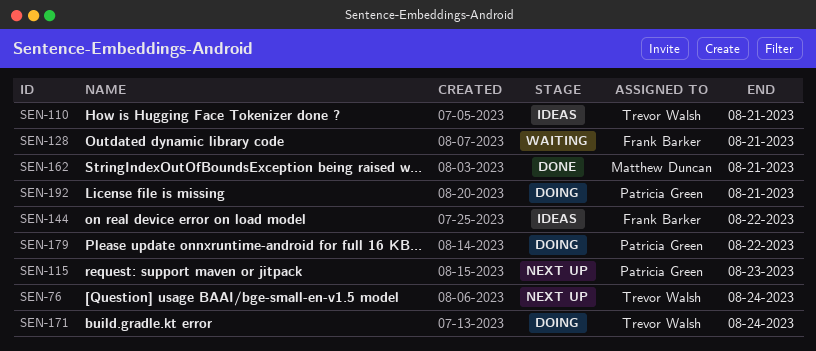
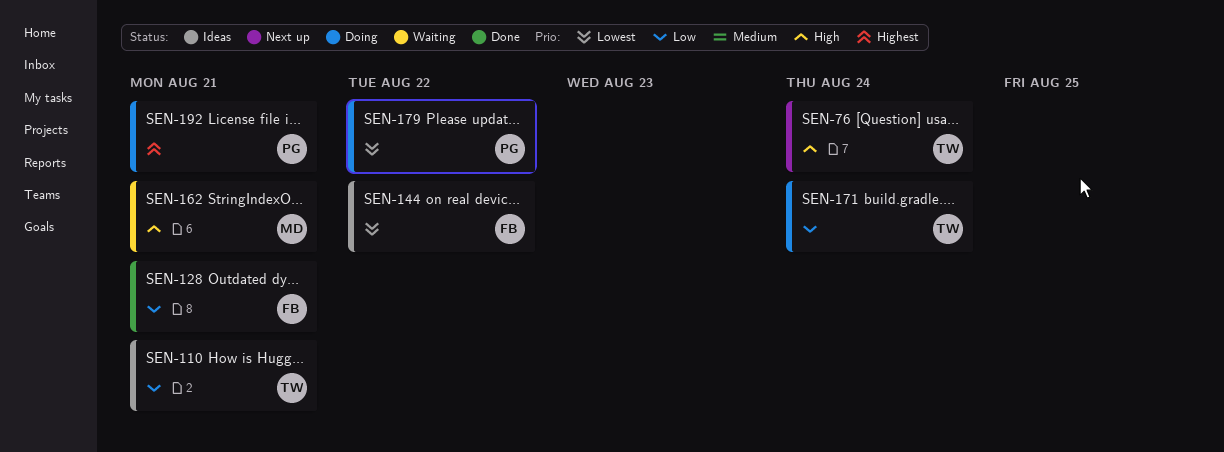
SEN-115: present -> none
SEN-128, status: Waiting -> Done
SEN-162, status: Done -> Waiting

